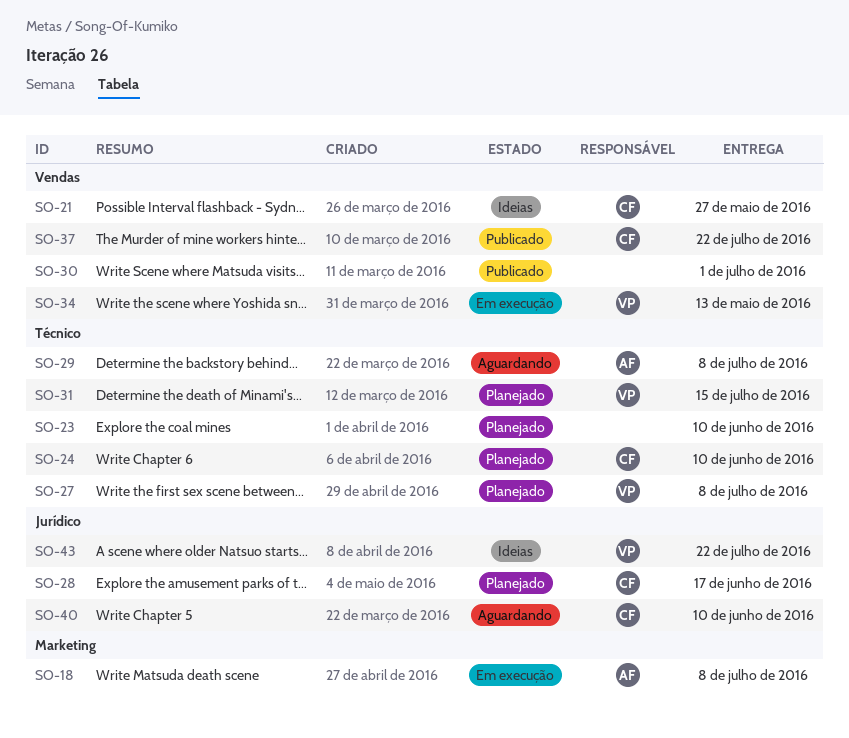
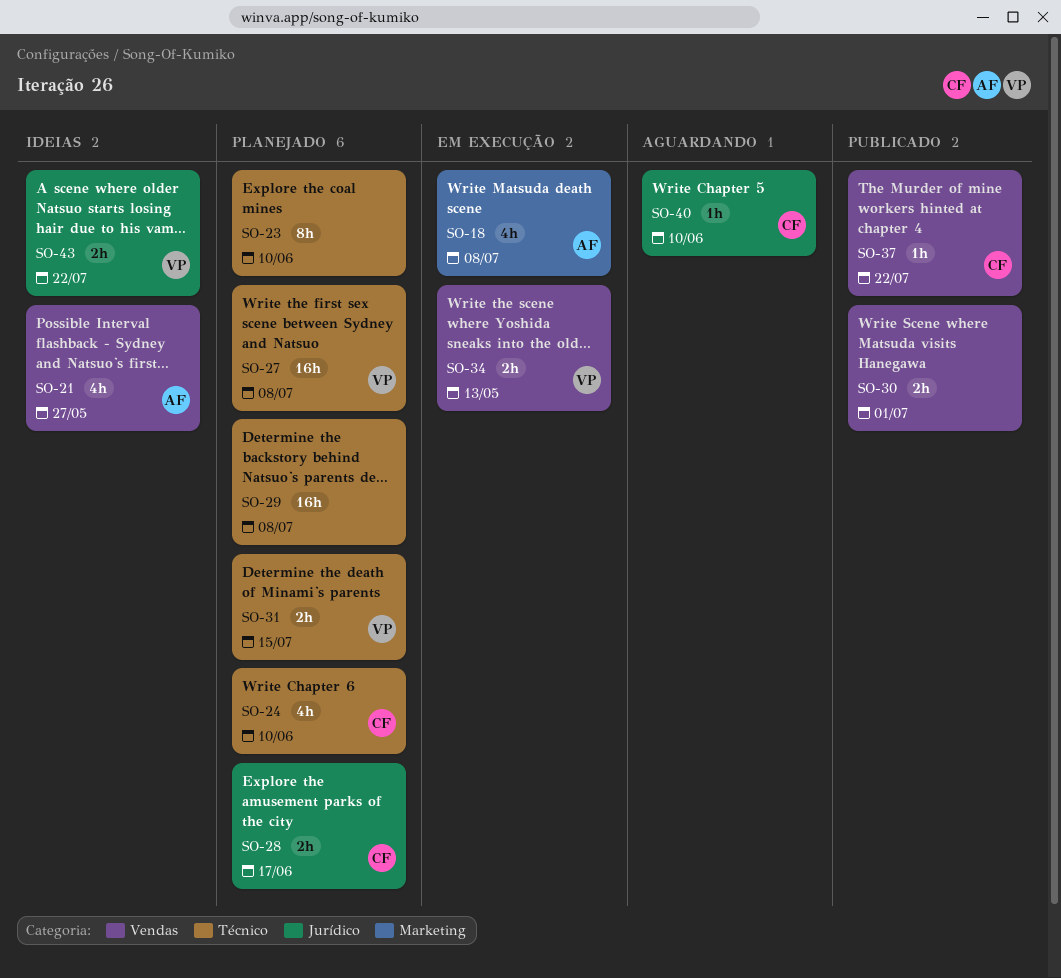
SO-21, owner: CF -> AF
SO-29, status: Aguardando -> Planejado
SO-29, owner: AF -> none

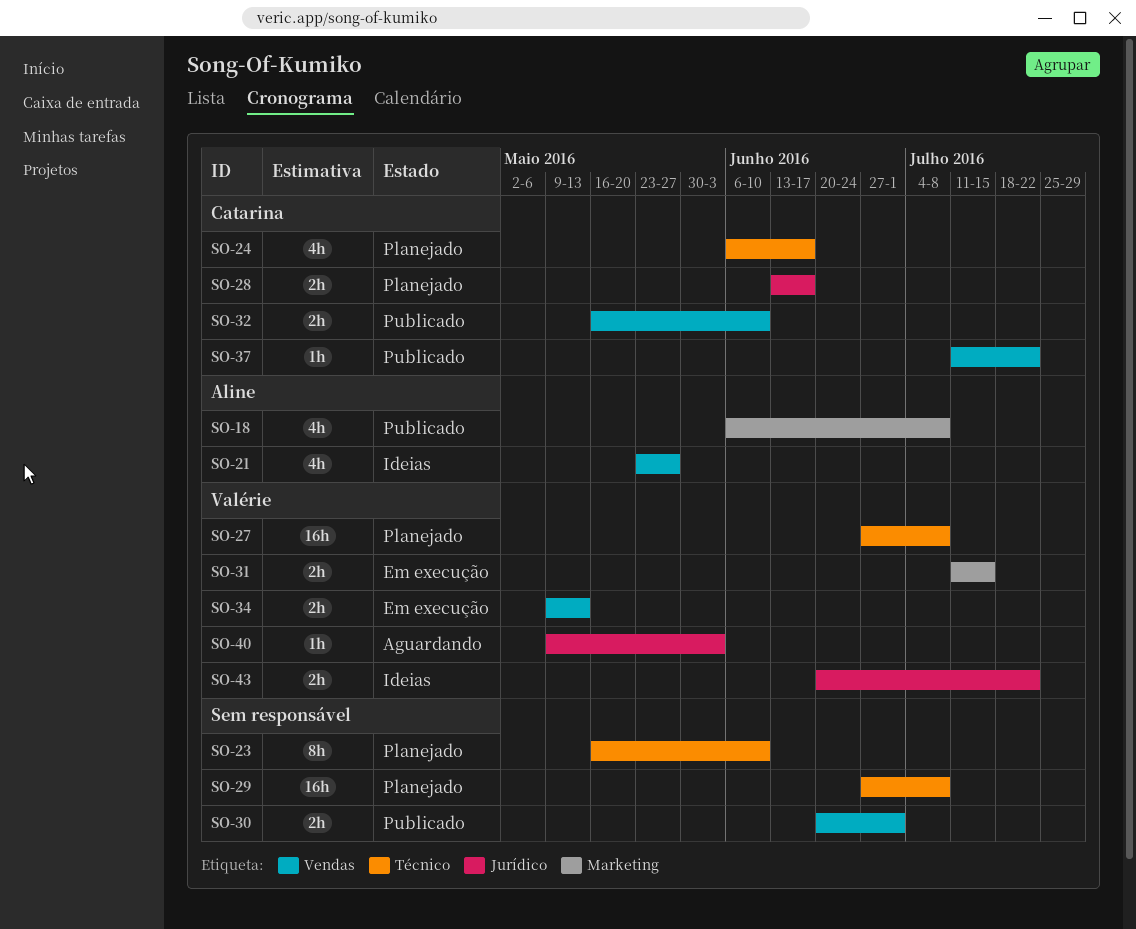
SO-18, status: Em execução -> Publicado
SO-24, due: Jun 10 -> Jun 17
SO-31, status: Planejado -> Em execução
SO-31, label: Técnico -> Marketing
SO-32: none -> present
SO-40, owner: Catarina -> Valérie
SO-40, due: Jun 10 -> Jun 3

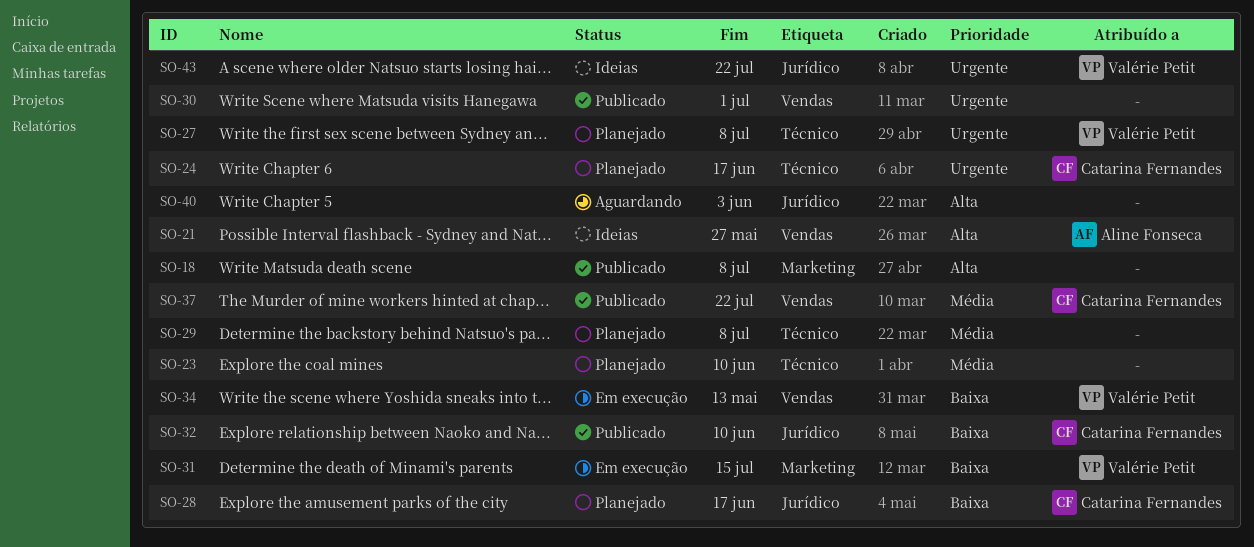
SO-18, owner: Aline Fonseca -> none
SO-32, label: Vendas -> Jurídico
SO-40, owner: Valérie Petit -> none

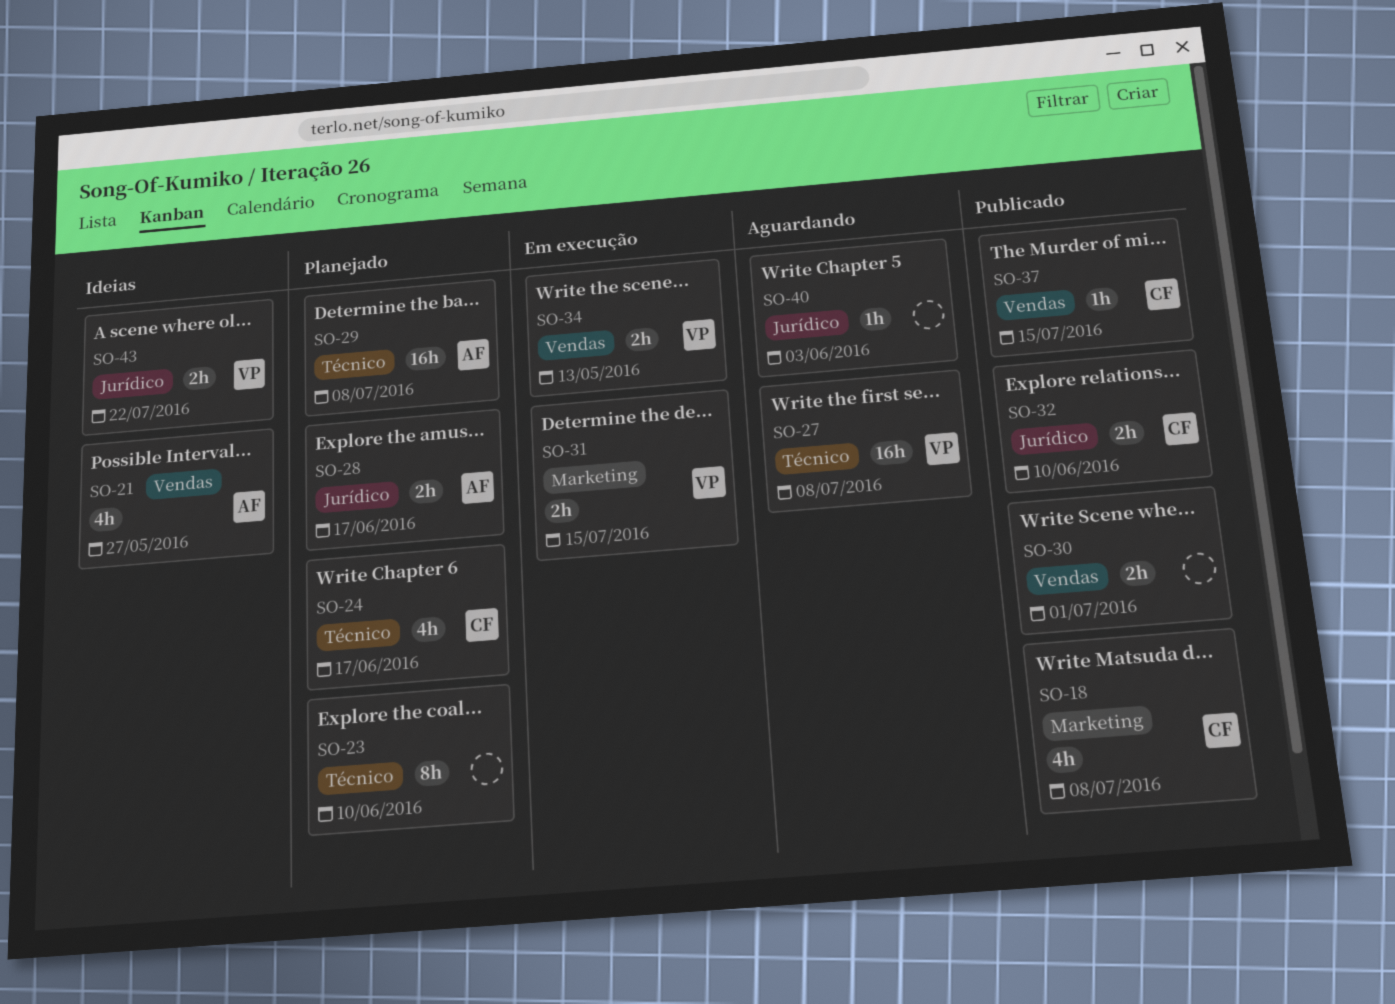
SO-18, owner: none -> Catarina Fernandes
SO-27, status: Planejado -> Aguardando
SO-28, owner: Catarina Fernandes -> Aline Fonseca
SO-29, owner: none -> Aline Fonseca
SO-37, due: Jul 22 -> Jul 15

